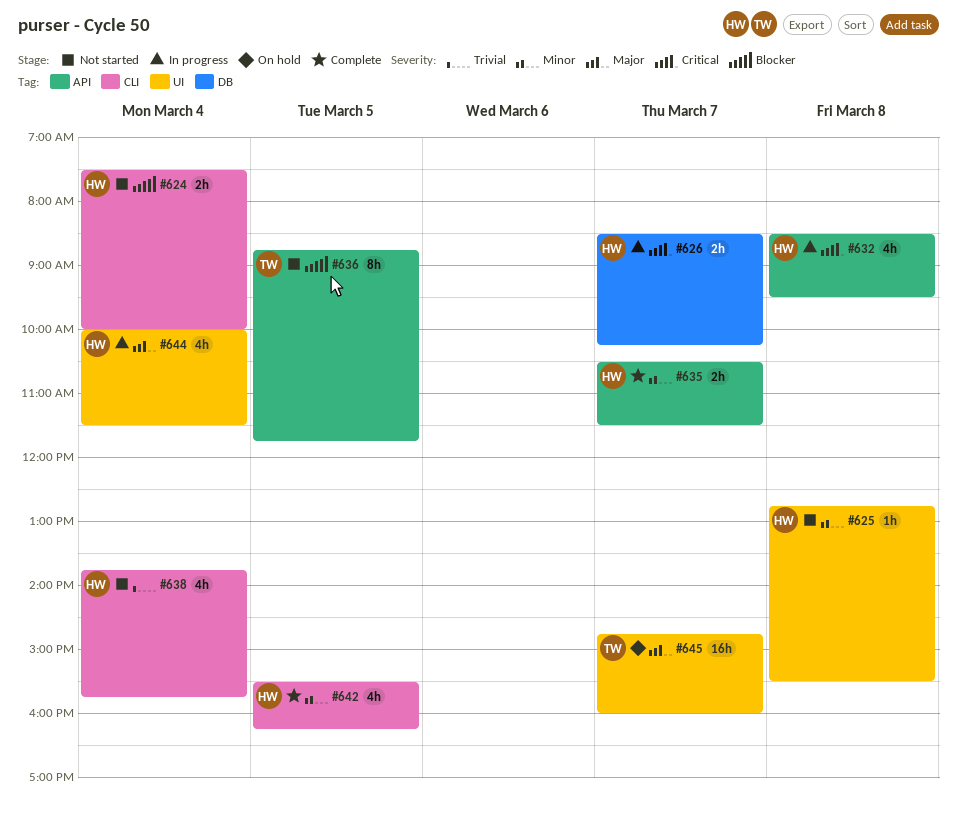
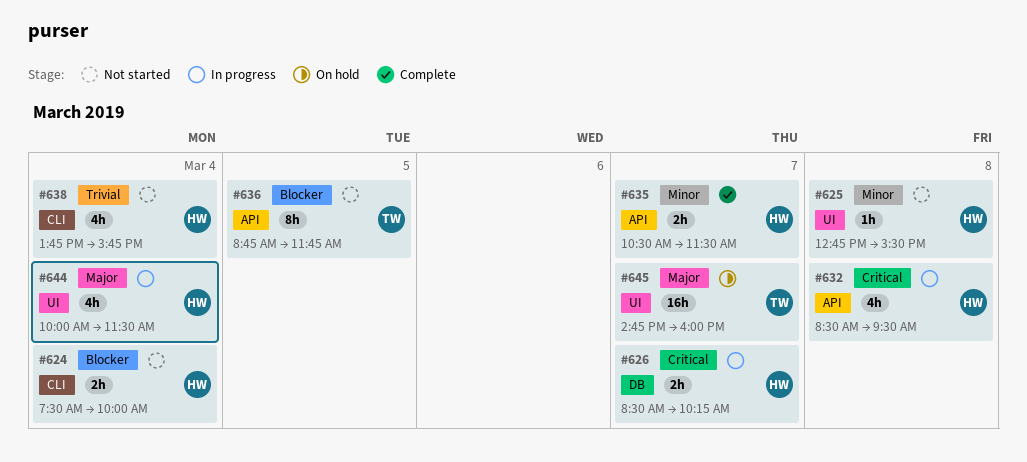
#642: present -> none

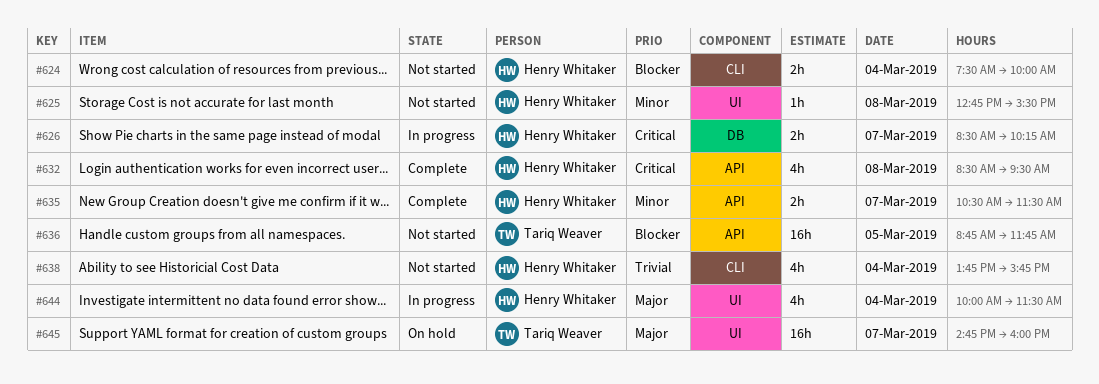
#632, status: In progress -> Complete
#636, estimate: 8h -> 16h

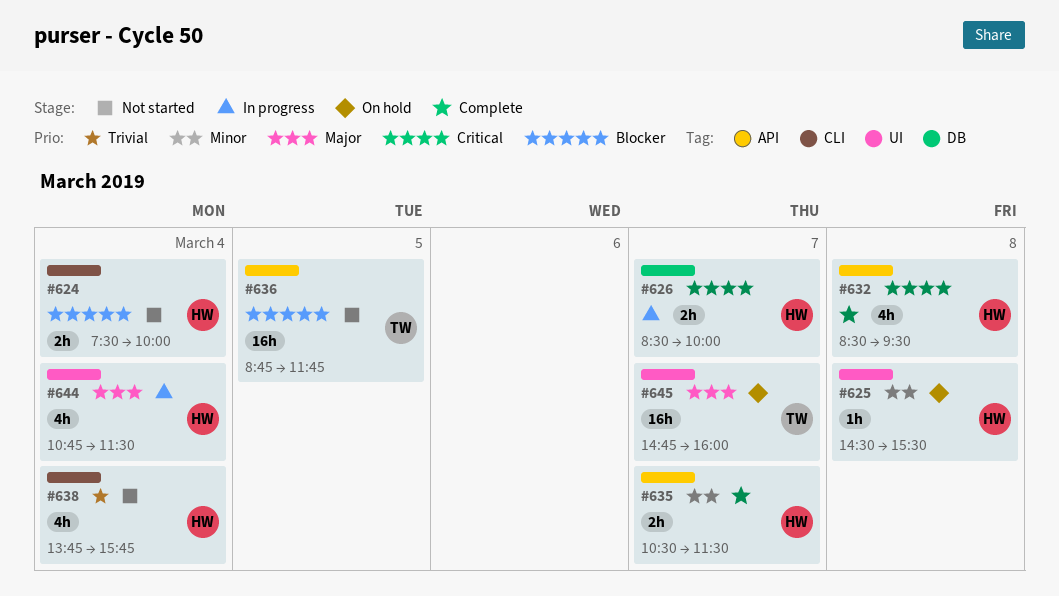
#625, status: Not started -> On hold
#625, begins: 12:45 -> 14:30
#626, ends: 10:15 -> 10:00
#644, begins: 10:00 -> 10:45

